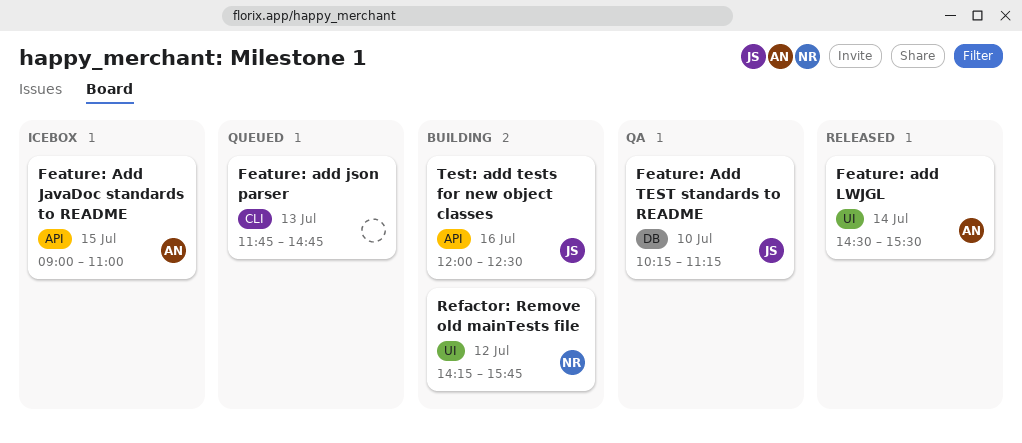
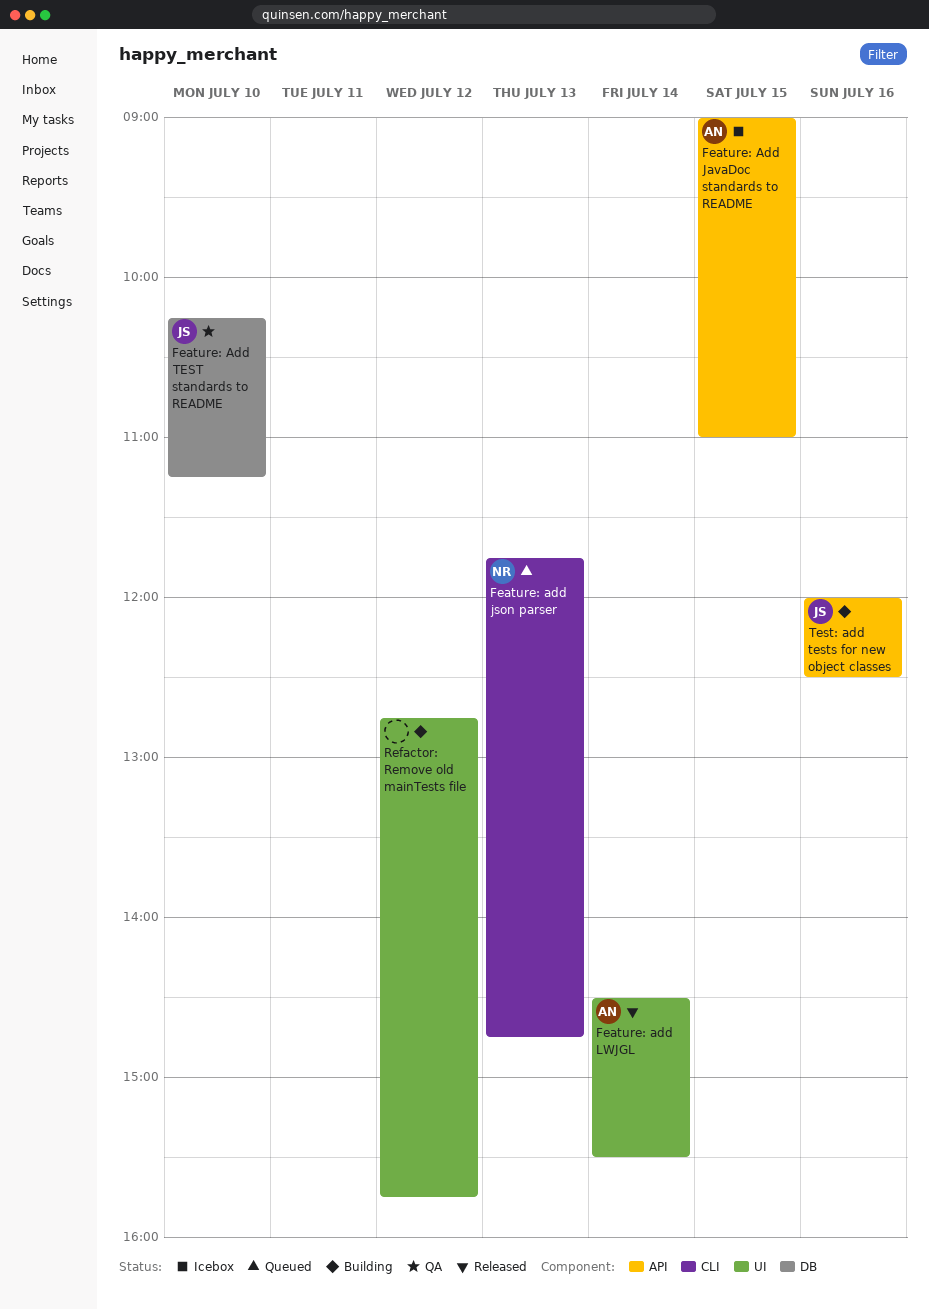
Feature: add json parser, owner: none -> NR
Refactor: Remove old mainTests file, owner: NR -> none
Refactor: Remove old mainTests file, begins: 14:15 -> 12:45

